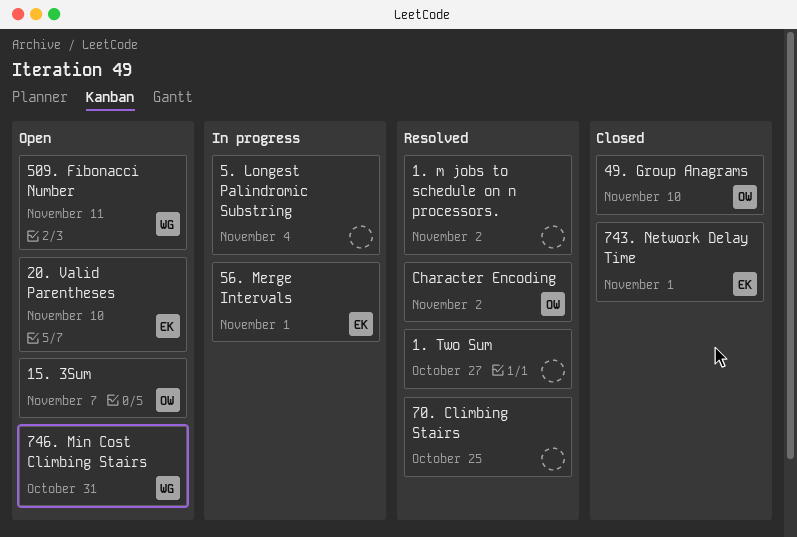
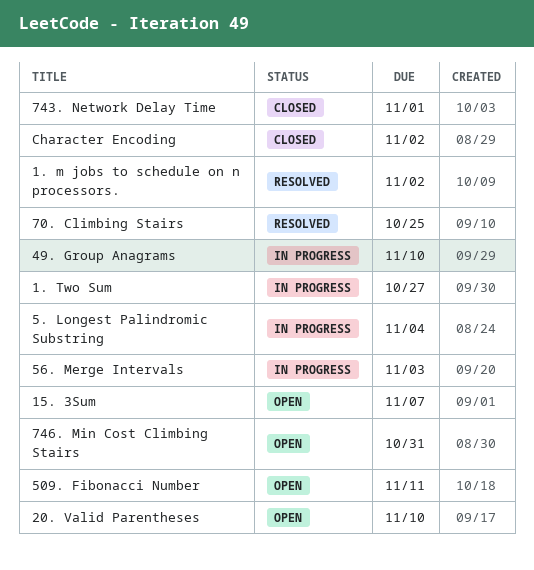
1. Two Sum, status: Resolved -> In progress
49. Group Anagrams, status: Closed -> In progress
56. Merge Intervals, due: Nov 1 -> Nov 3
Character Encoding, status: Resolved -> Closed

